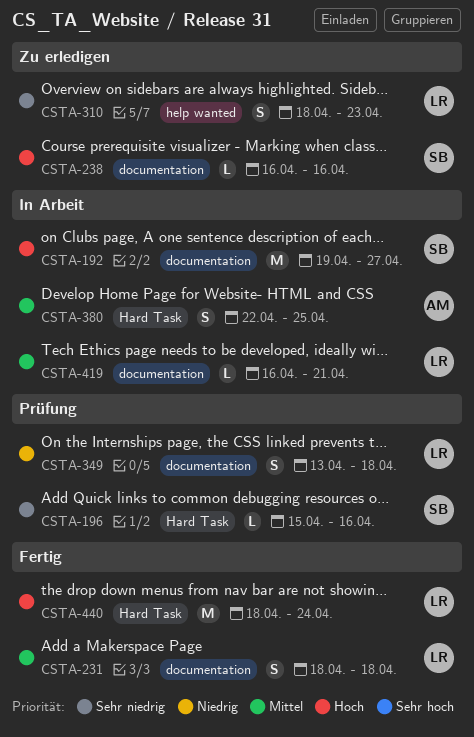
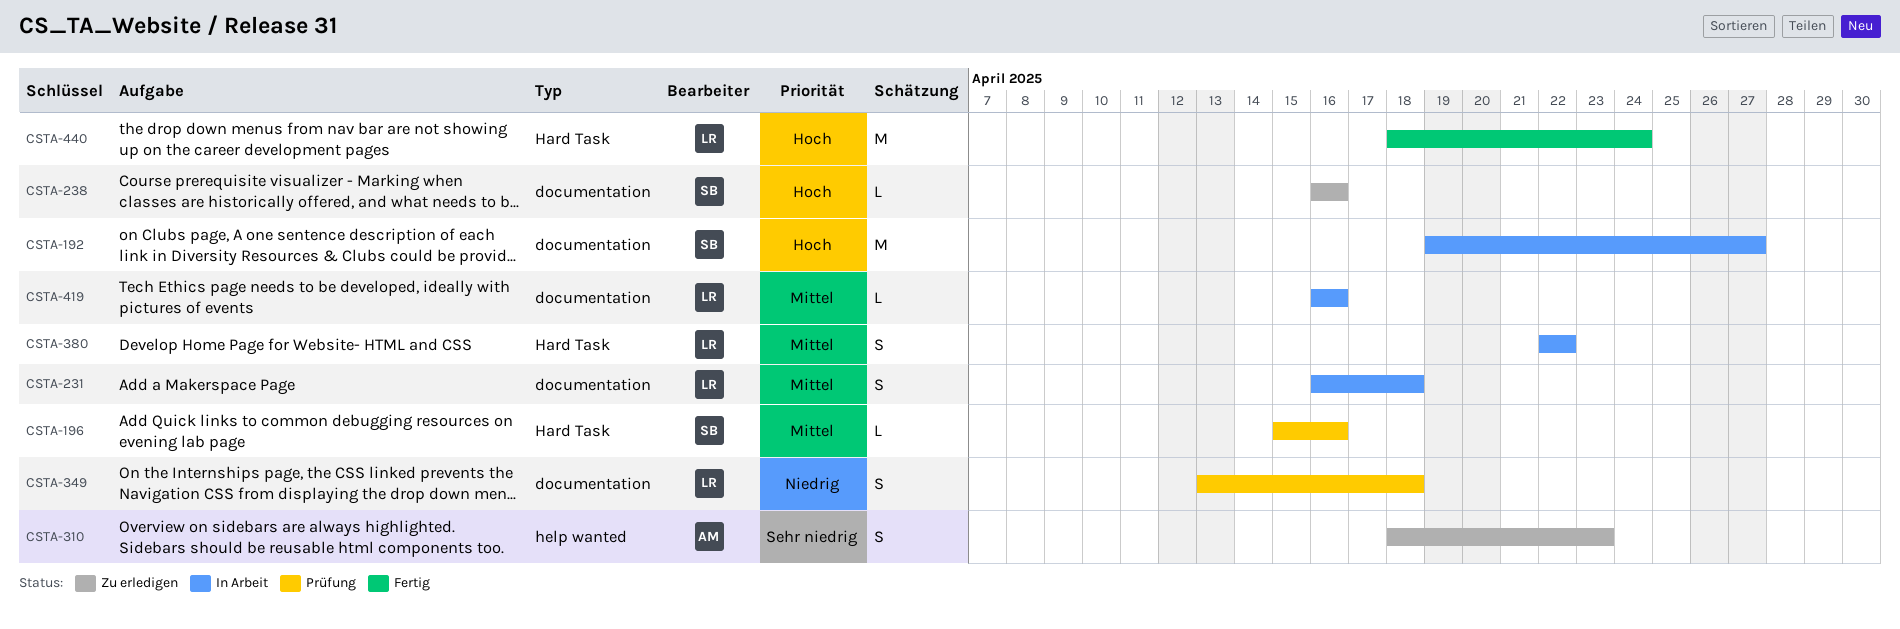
CSTA-196, priority: Sehr niedrig -> Mittel
CSTA-231, status: Fertig -> In Arbeit
CSTA-231, start: Apr 18 -> Apr 16
CSTA-310, owner: LR -> AM
CSTA-380, owner: AM -> LR
CSTA-380, due: Apr 25 -> Apr 22
CSTA-419, due: Apr 21 -> Apr 16

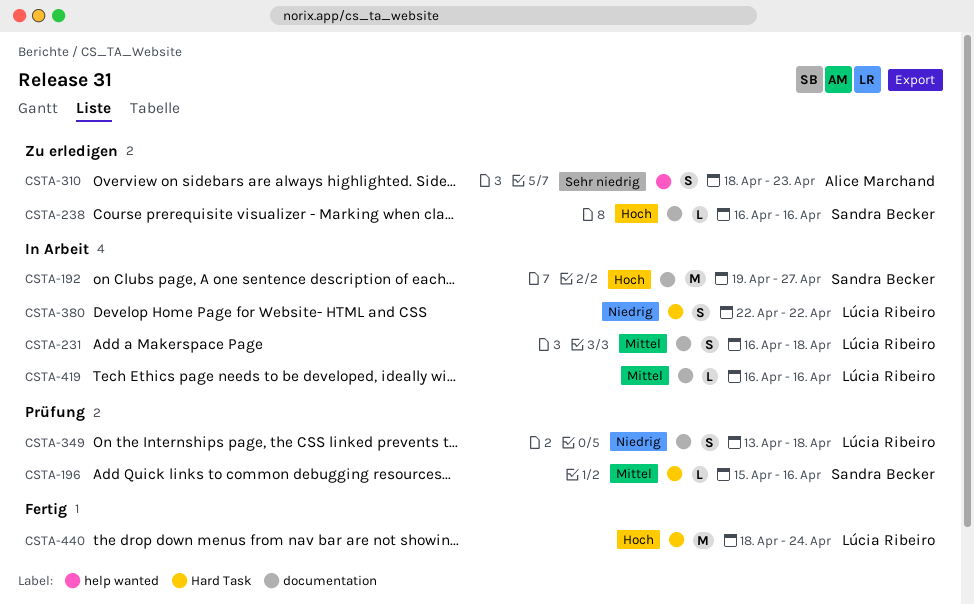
CSTA-380, priority: Mittel -> Niedrig

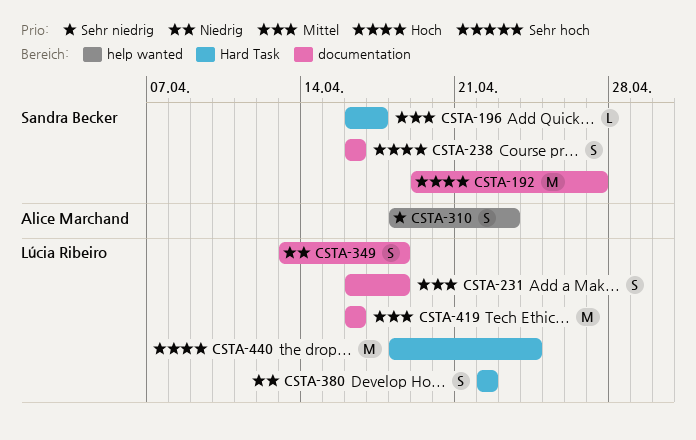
CSTA-196, start: Apr 15 -> Apr 16
CSTA-196, due: Apr 16 -> Apr 17
CSTA-238, estimate: L -> S
CSTA-419, estimate: L -> M

